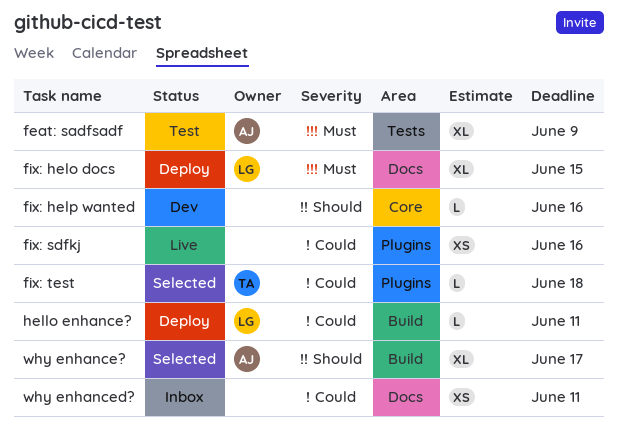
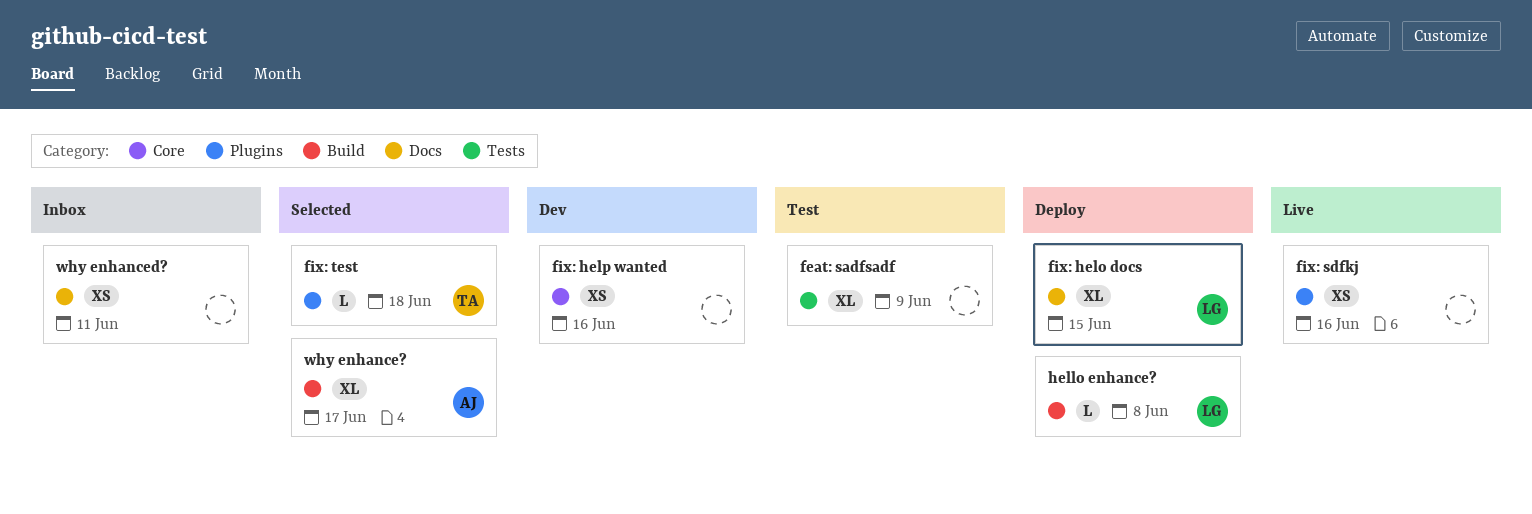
feat: sadfsadf, owner: AJ -> none
fix: help wanted, estimate: L -> XS
hello enhance?, due: Jun 11 -> Jun 8

